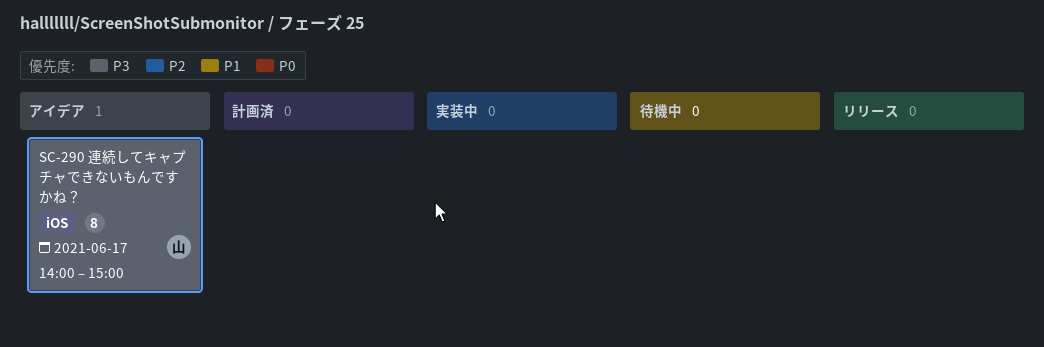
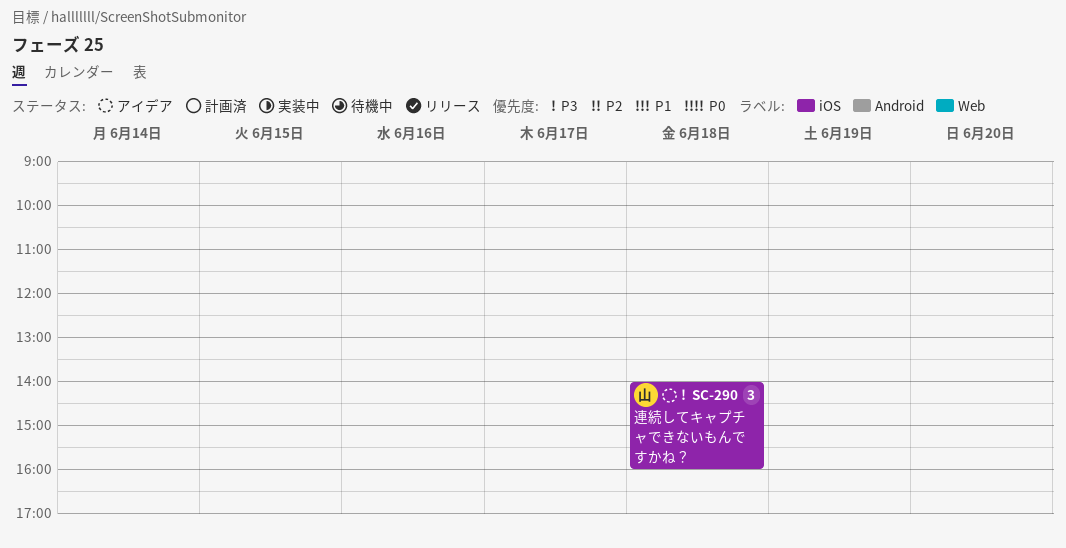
SC-290, estimate: 8 -> 3
SC-290, day: Jun 17 -> Jun 18
SC-290, ends: 15:00 -> 16:00

